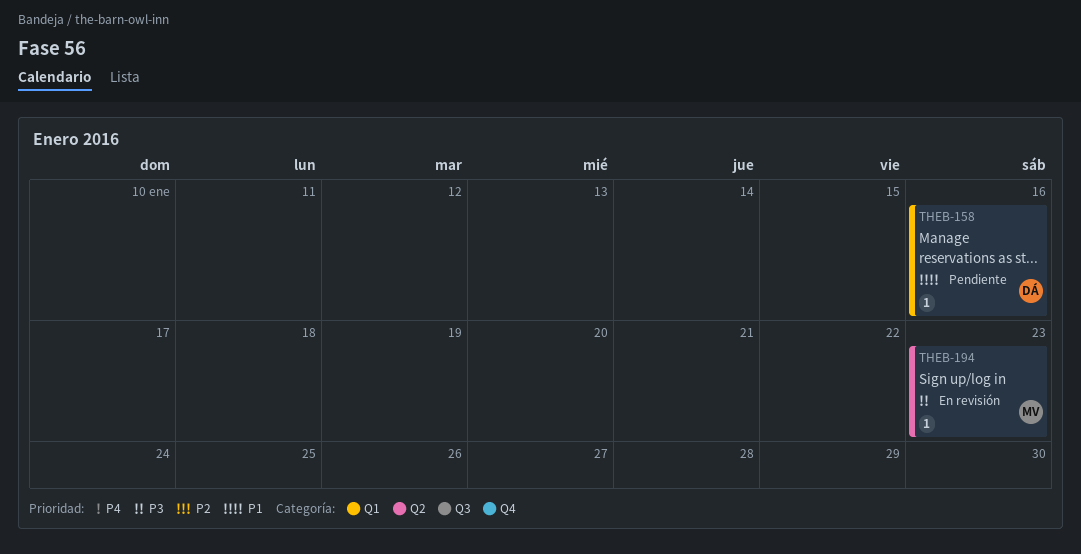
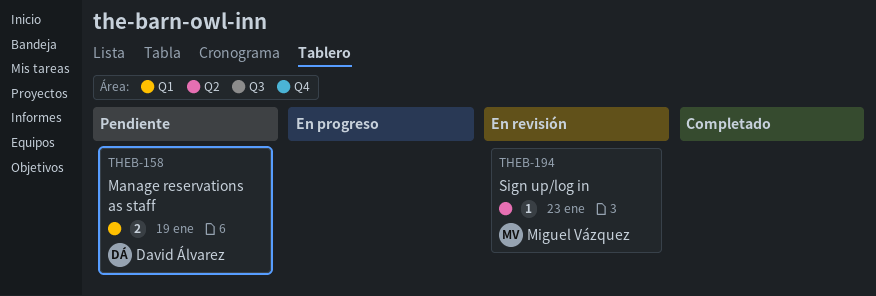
THEB-158, estimate: 1 -> 2
THEB-158, due: Jan 16 -> Jan 19

